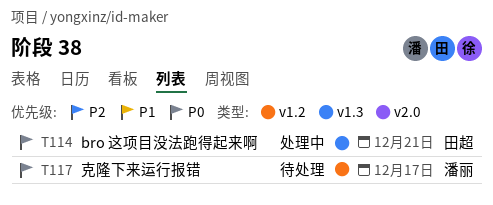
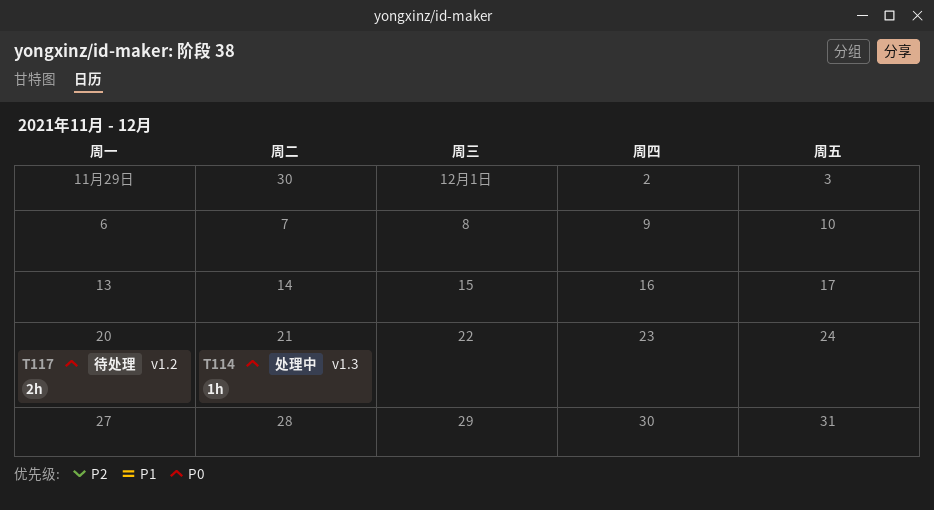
T117, due: Dec 17 -> Dec 20

